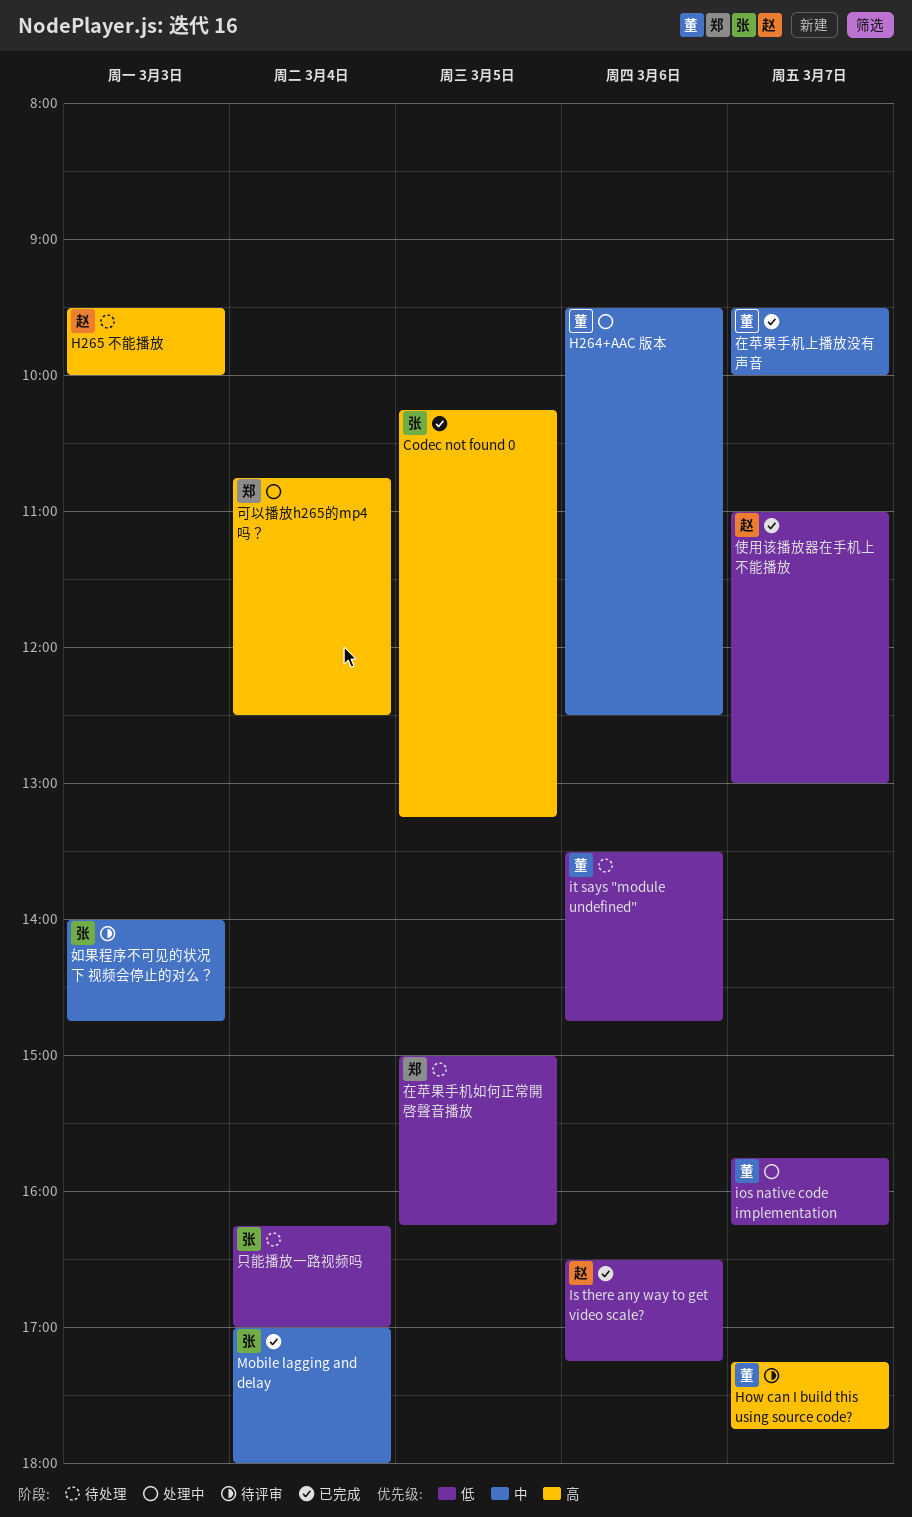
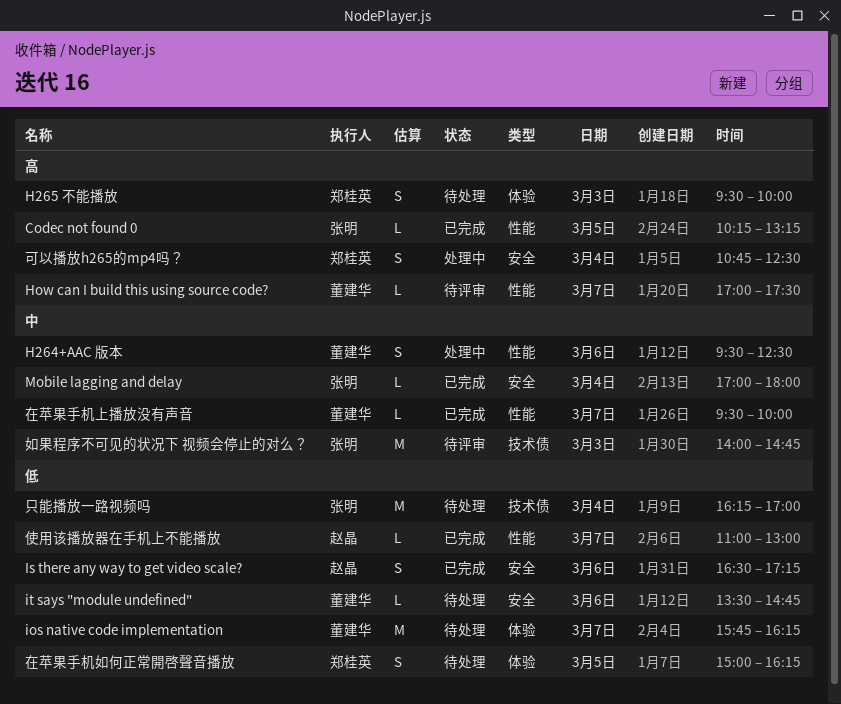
H265 不能播放, owner: 赵晶 -> 郑桂英
How can I build this using source code?, begins: 17:15 -> 17:00
How can I build this using source code?, ends: 17:45 -> 17:30
ios native code implementation, status: 处理中 -> 待处理

